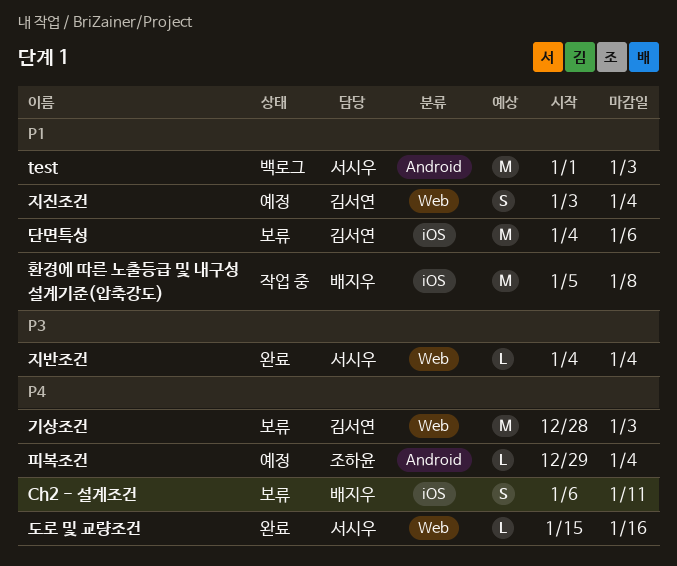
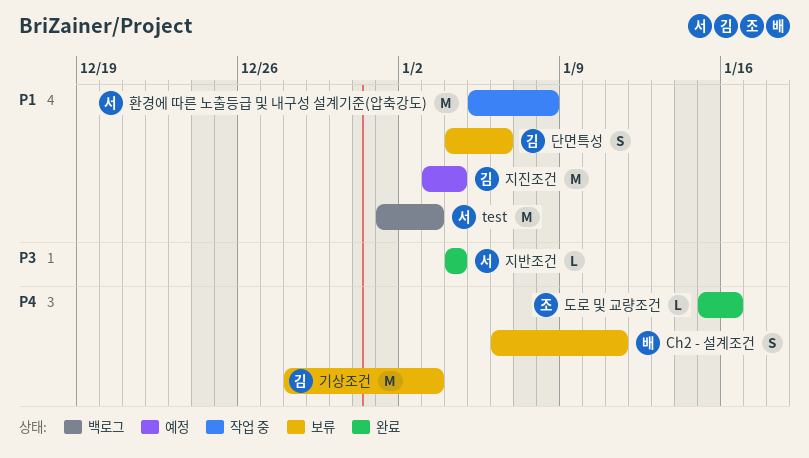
단면특성, estimate: M -> S
도로 및 교량조건, owner: 서시우 -> 조하윤
지진조건, estimate: S -> M
피복조건: present -> none
환경에 따른 노출등급 및 내구성 설계기준(압축강도), owner: 배지우 -> 서시우

